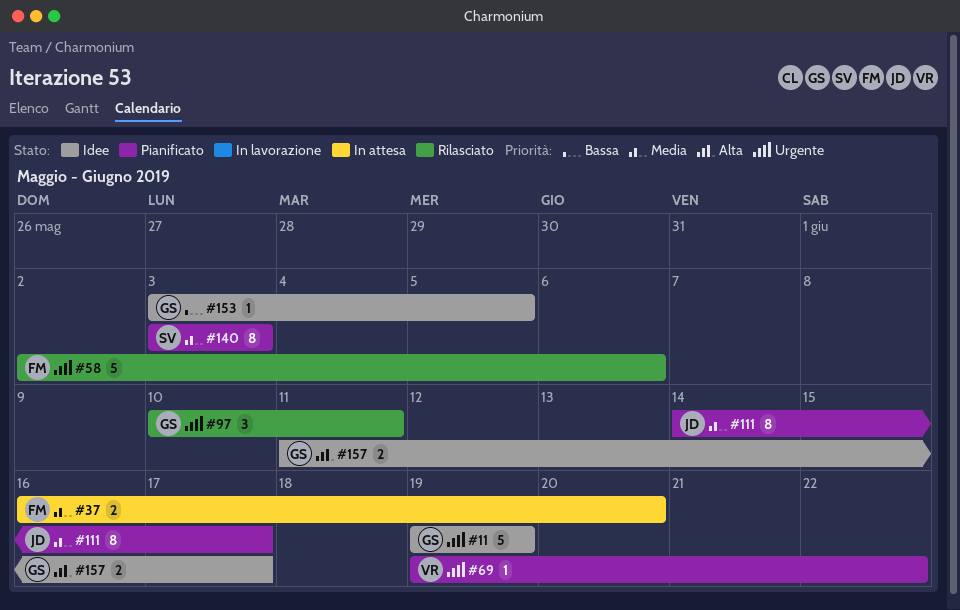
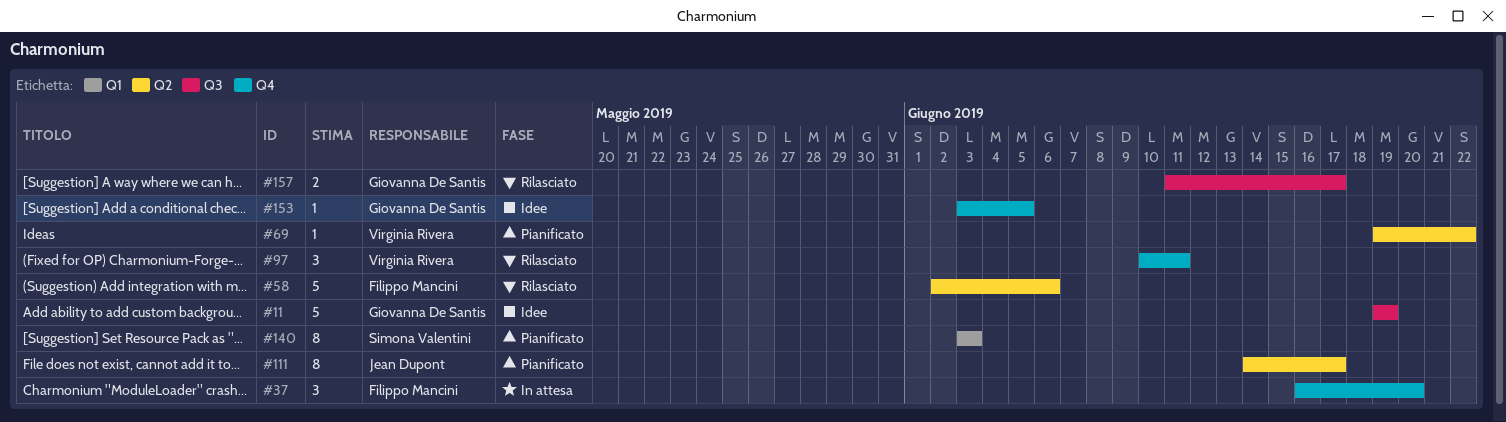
#37, estimate: 2 -> 3
#97, owner: Giovanna De Santis -> Virginia Rivera
#157, status: Idee -> Rilasciato

